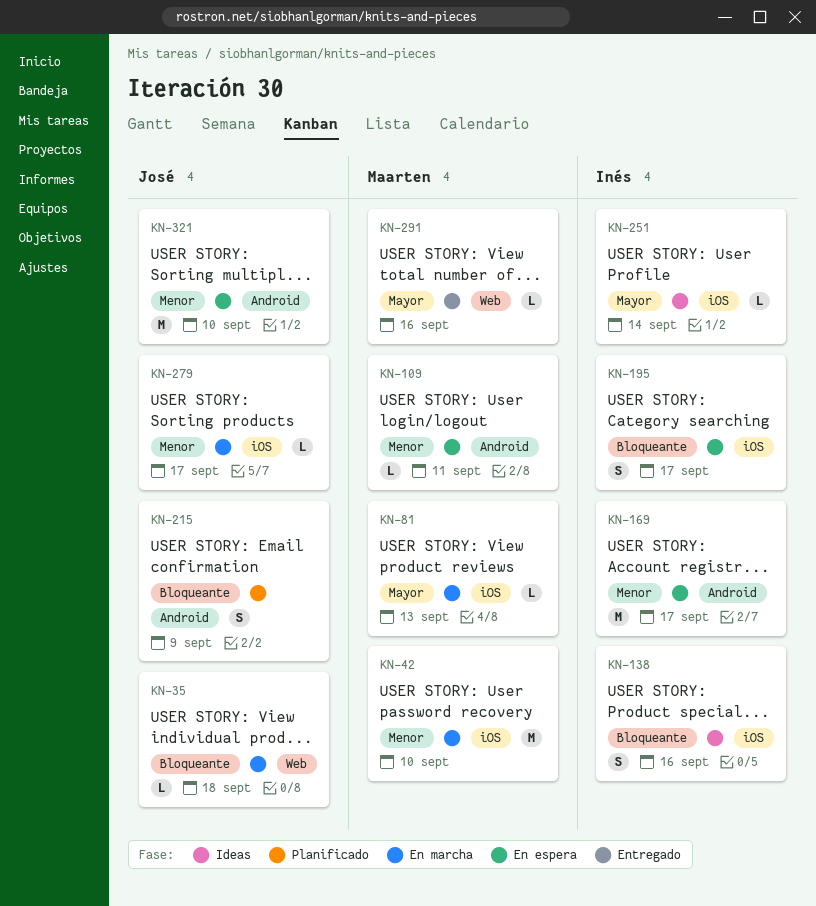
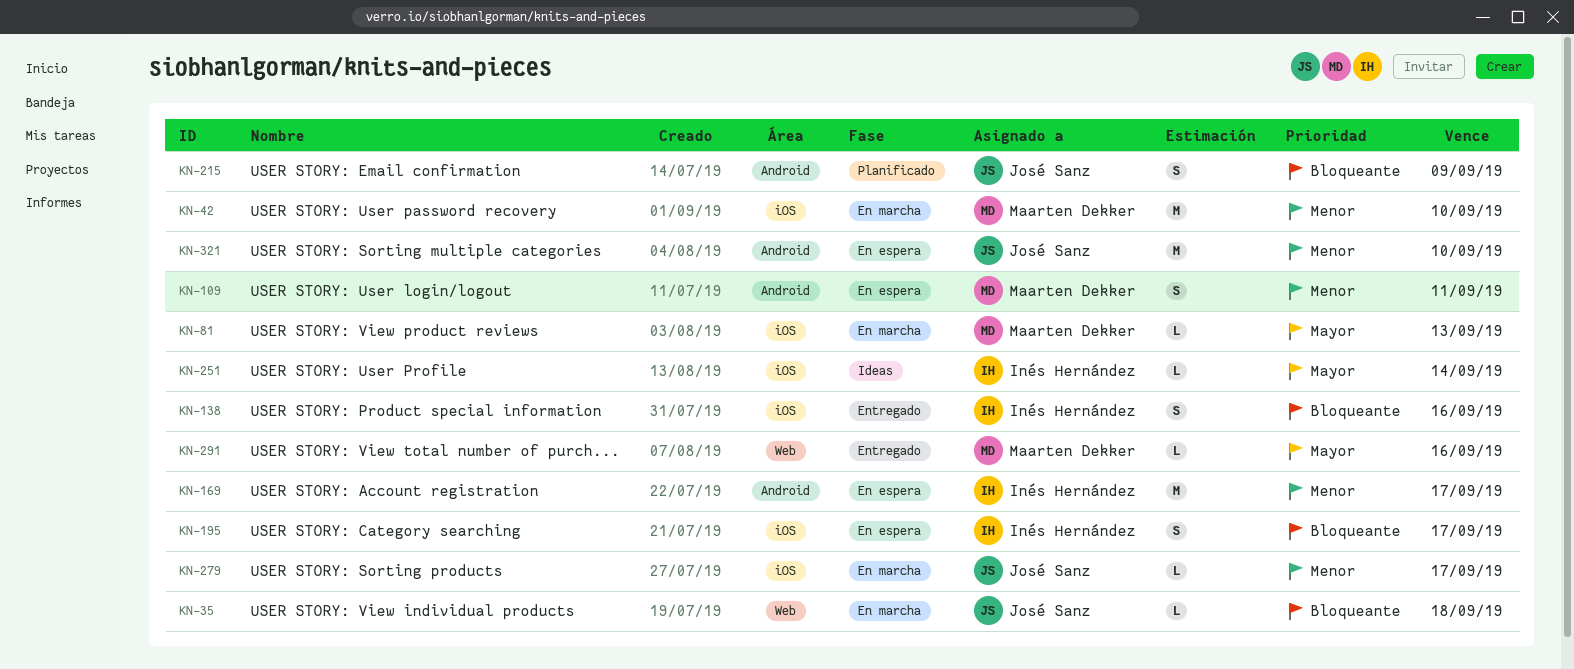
KN-109, estimate: L -> S
KN-138, status: Ideas -> Entregado

